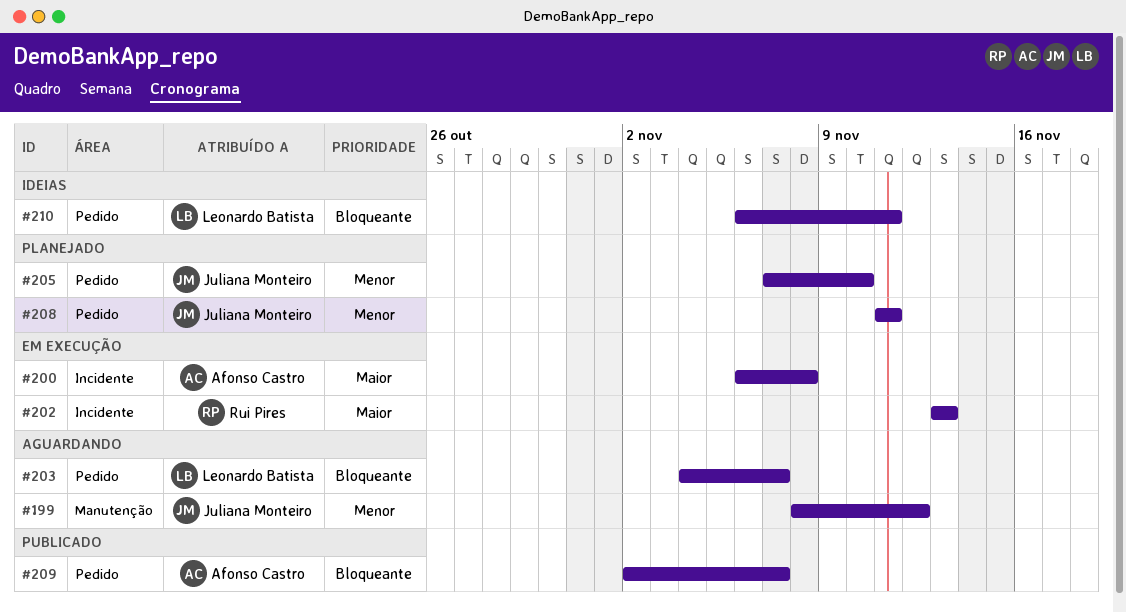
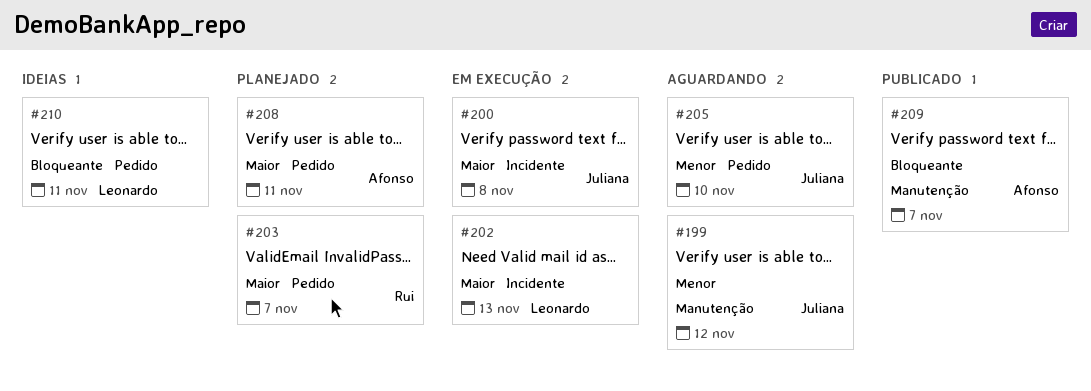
#200, owner: Afonso Castro -> Juliana Monteiro
#202, owner: Rui Pires -> Leonardo Batista
#203, status: Aguardando -> Planejado
#203, owner: Leonardo Batista -> Rui Pires
#203, priority: Bloqueante -> Maior
#205, status: Planejado -> Aguardando
#208, owner: Juliana Monteiro -> Afonso Castro
#208, priority: Menor -> Maior
#209, label: Pedido -> Manutenção

